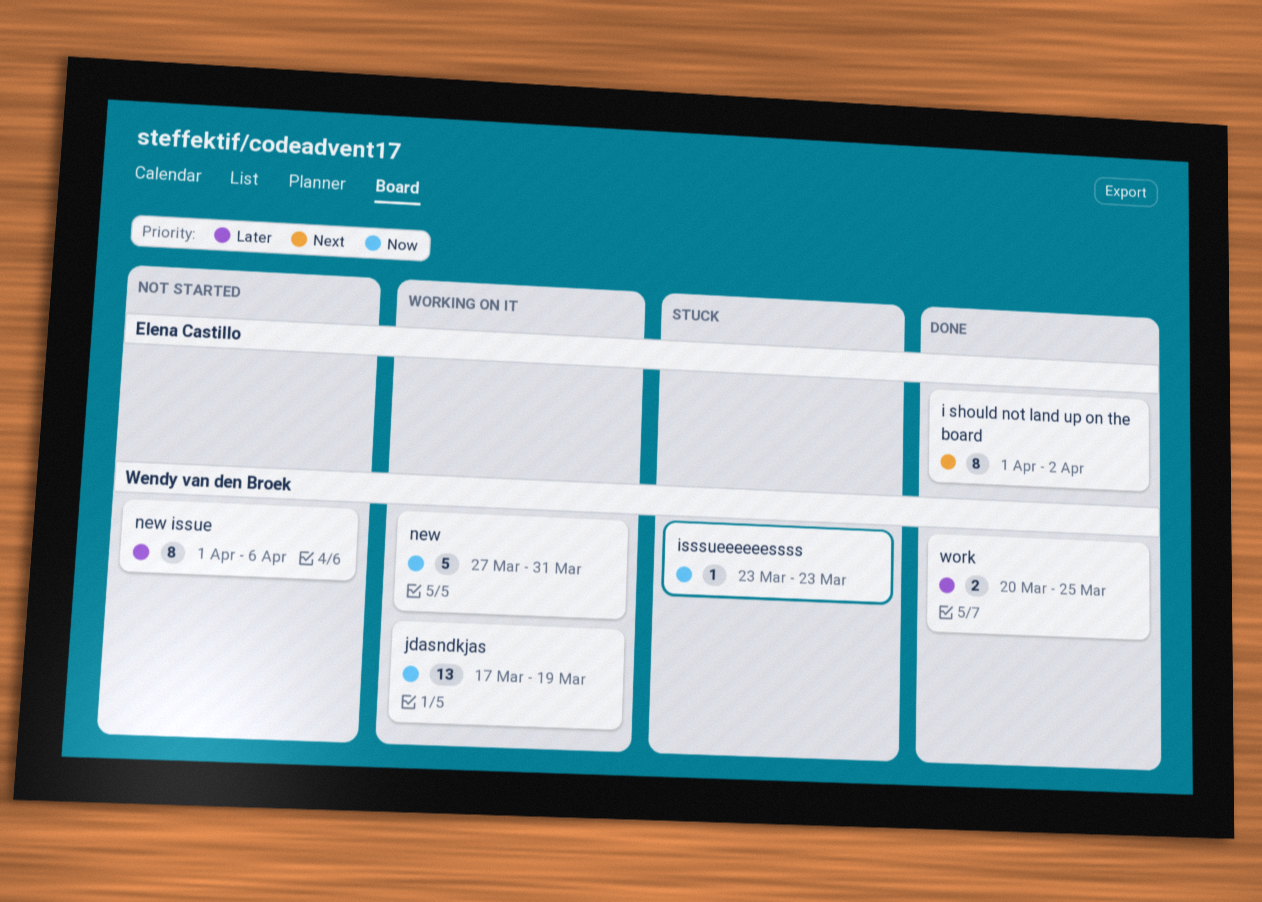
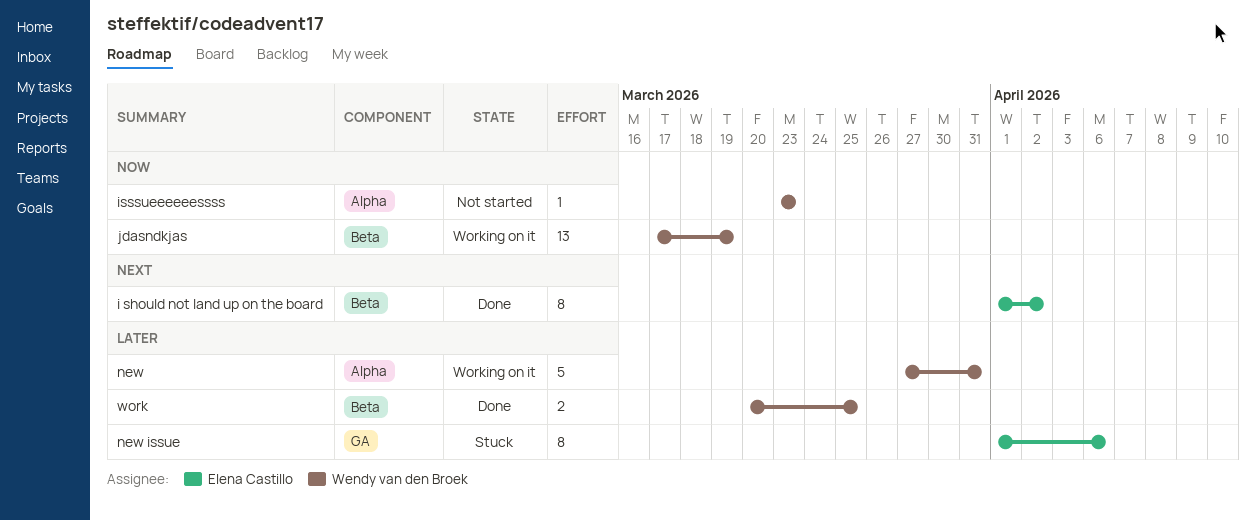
isssueeeeeessss, status: Stuck -> Not started
new, priority: Now -> Later
new issue, status: Not started -> Stuck
new issue, owner: Wendy van den Broek -> Elena Castillo

